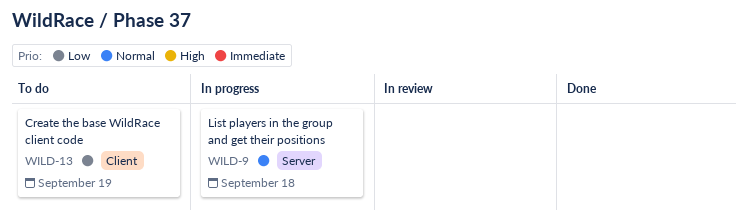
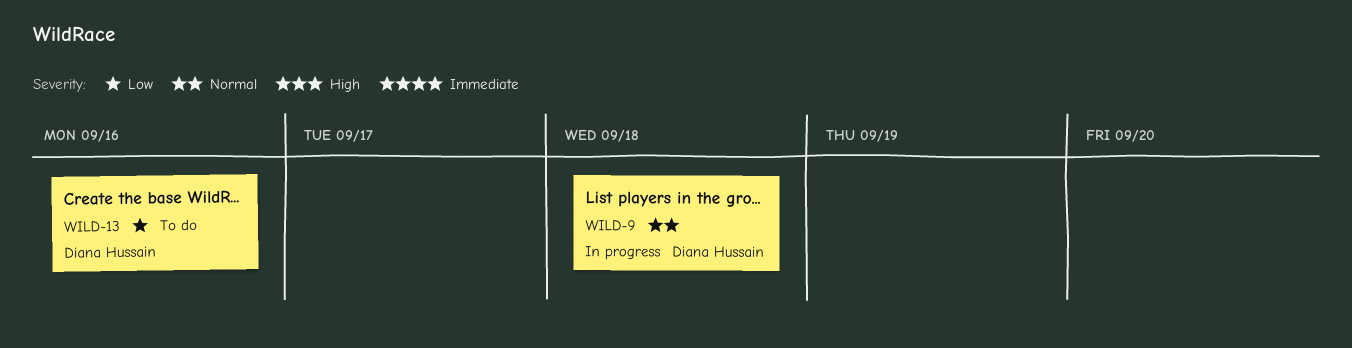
WILD-13, due: Sep 19 -> Sep 16

